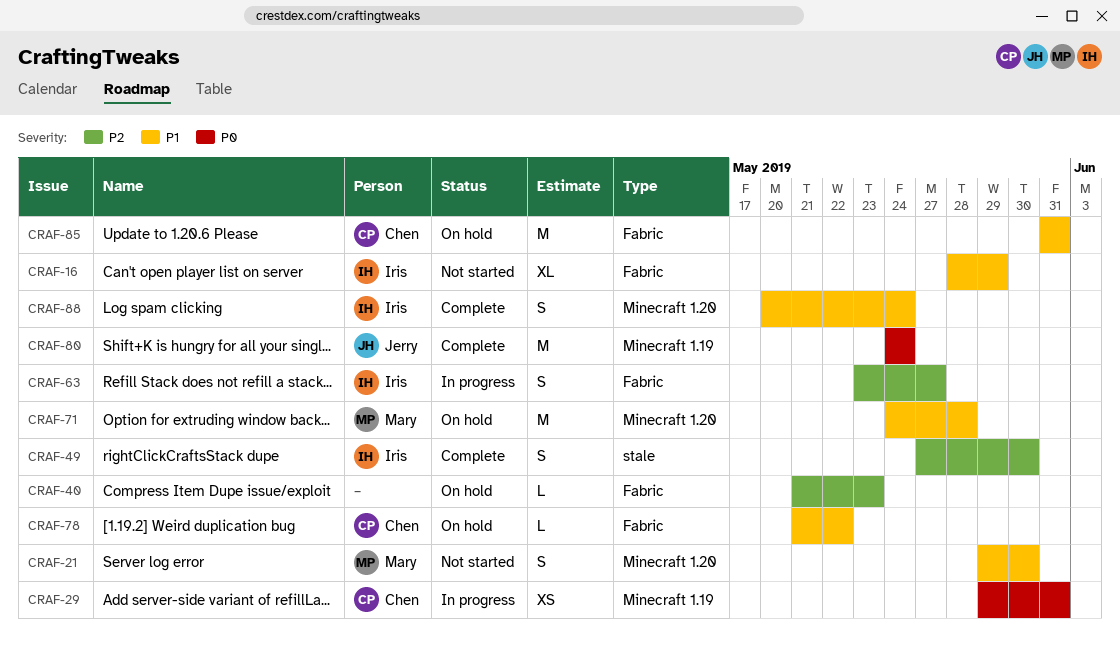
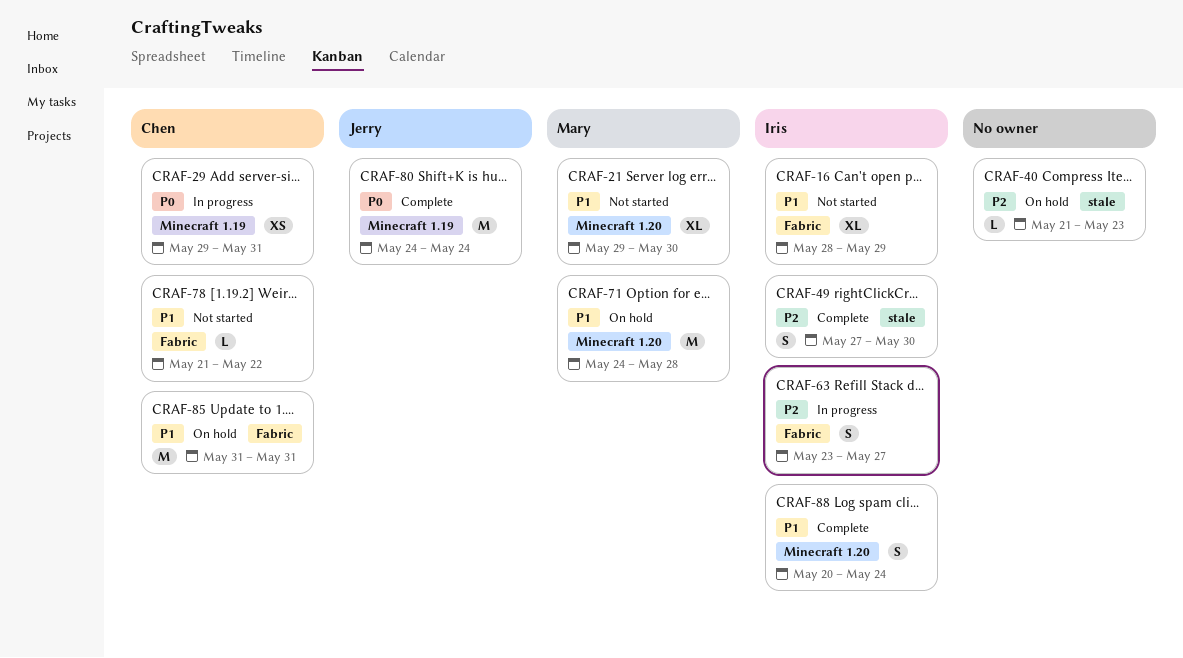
CRAF-21, estimate: S -> XL
CRAF-40, label: Fabric -> stale
CRAF-78, status: On hold -> Not started

